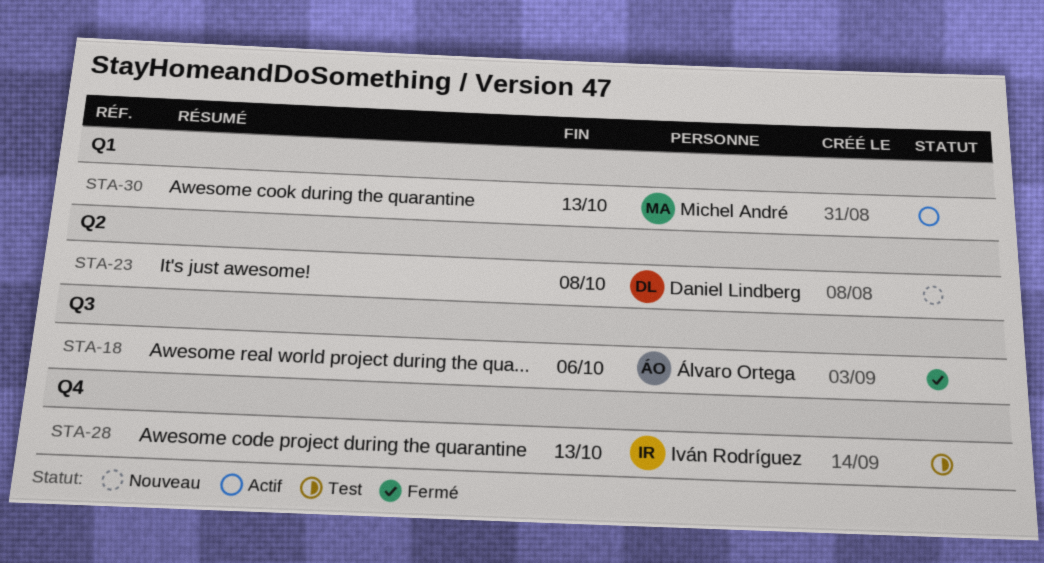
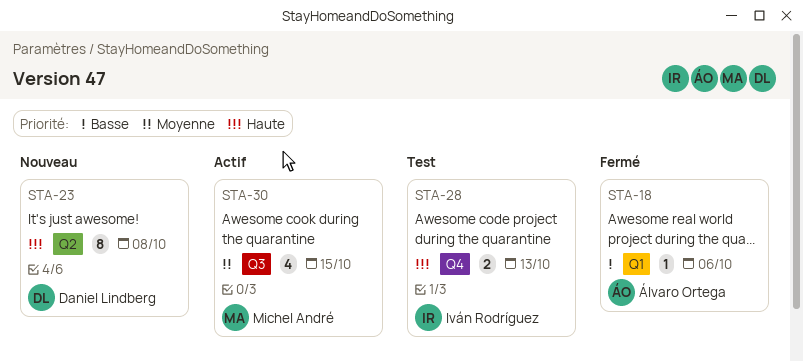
STA-18, label: Q3 -> Q1
STA-30, label: Q1 -> Q3
STA-30, due: Oct 13 -> Oct 15

